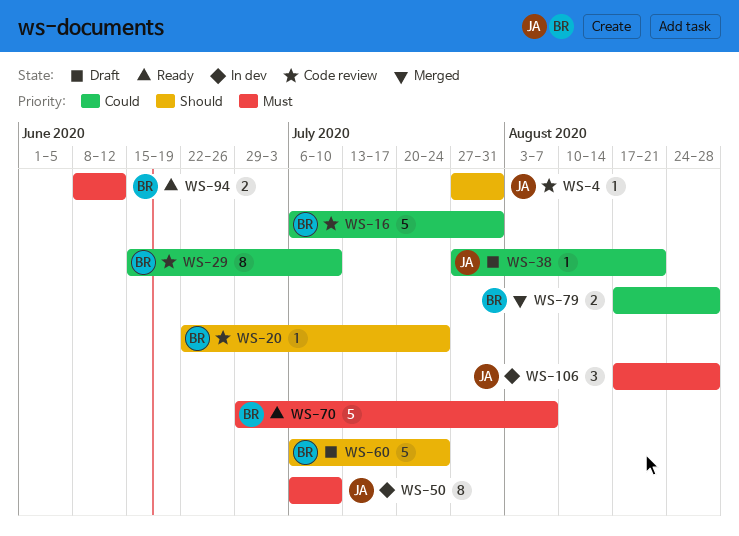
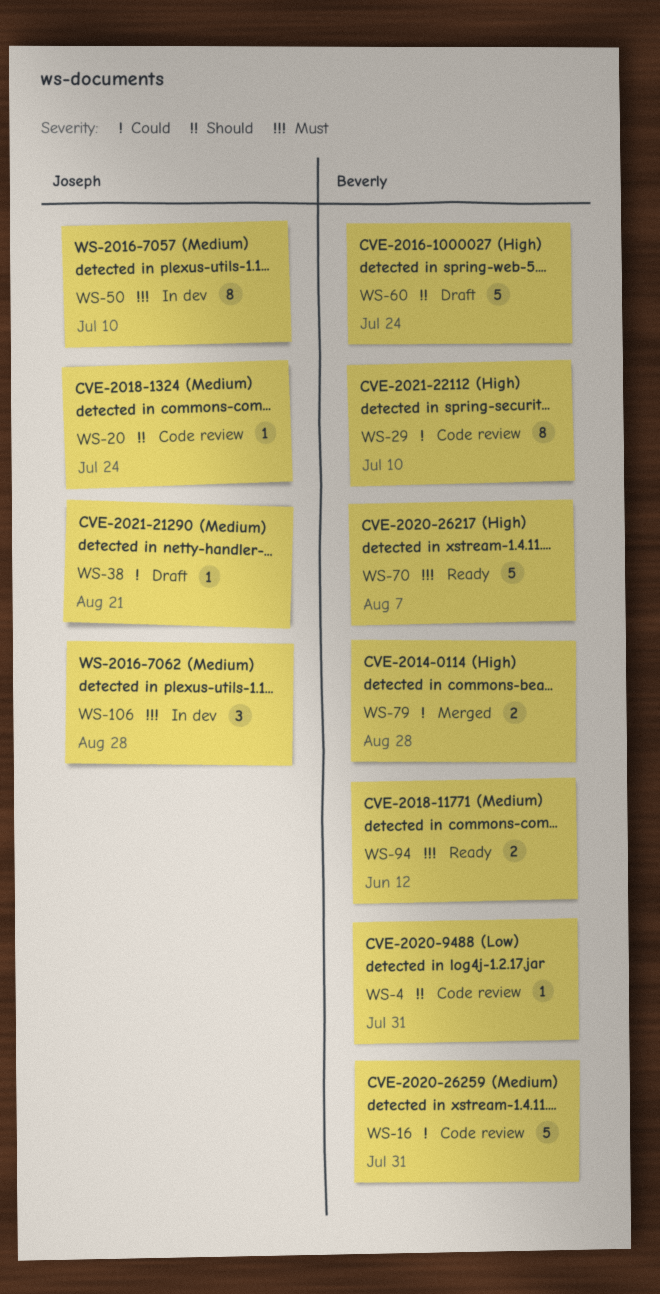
WS-4, owner: Joseph -> Beverly
WS-20, owner: Beverly -> Joseph

